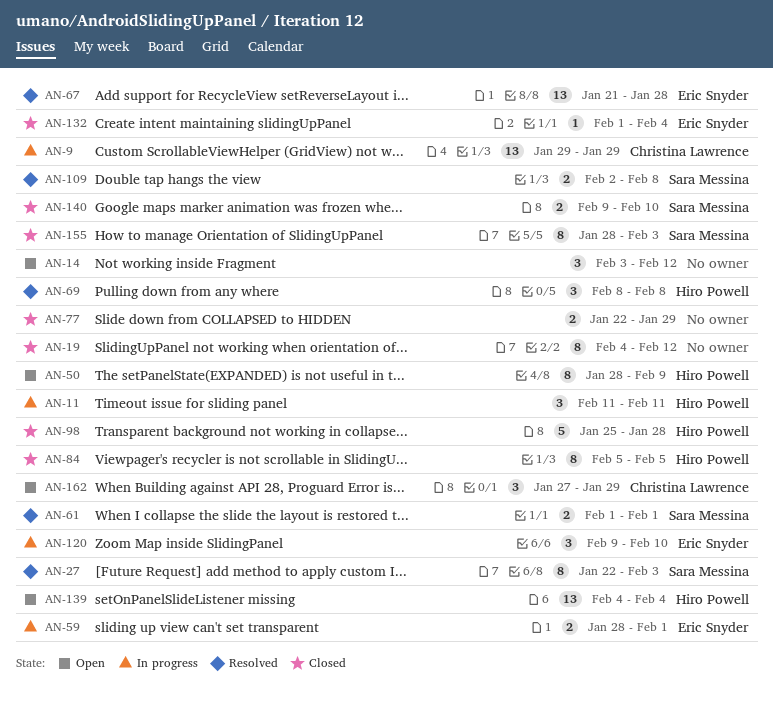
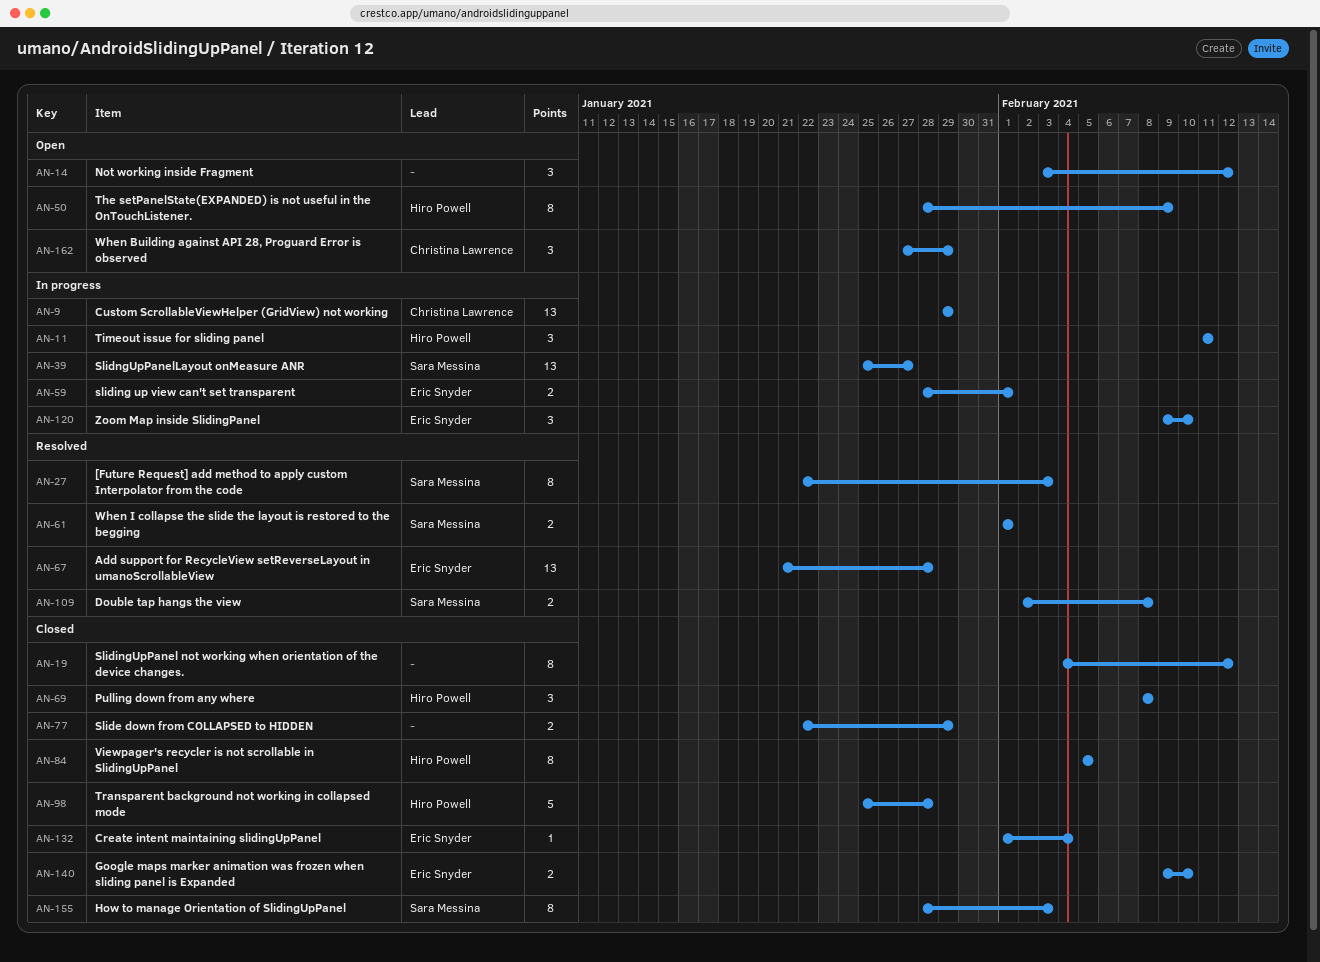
AN-39: none -> present
AN-69, status: Resolved -> Closed
AN-139: present -> none
AN-140, owner: Sara Messina -> Eric Snyder

